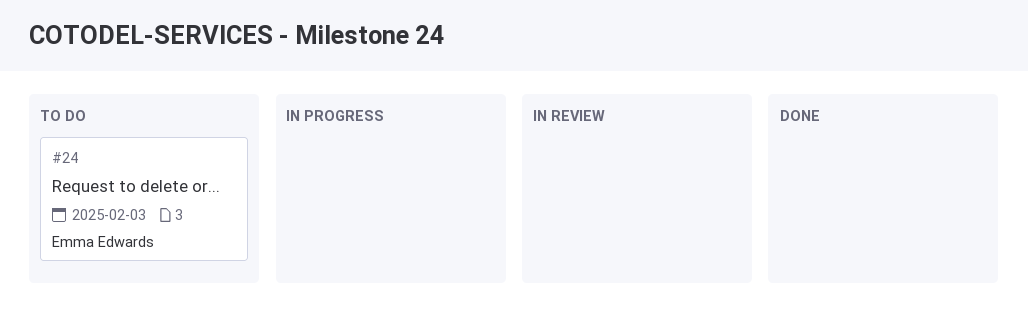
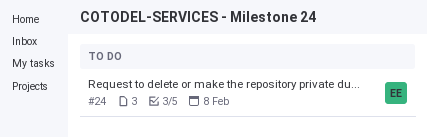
#24, due: Feb 3 -> Feb 8

